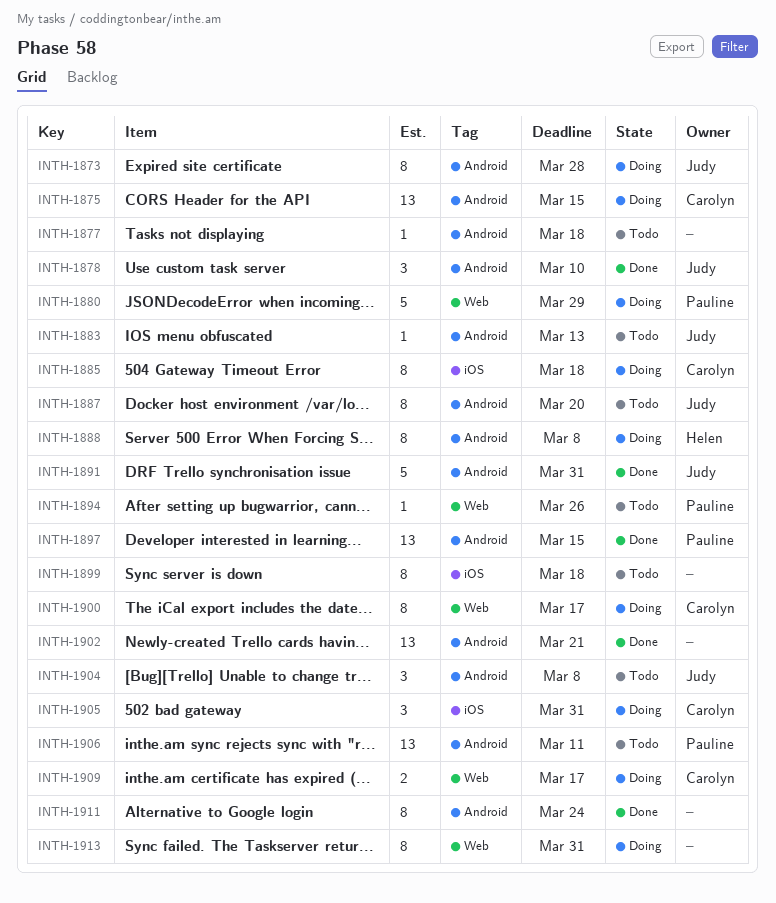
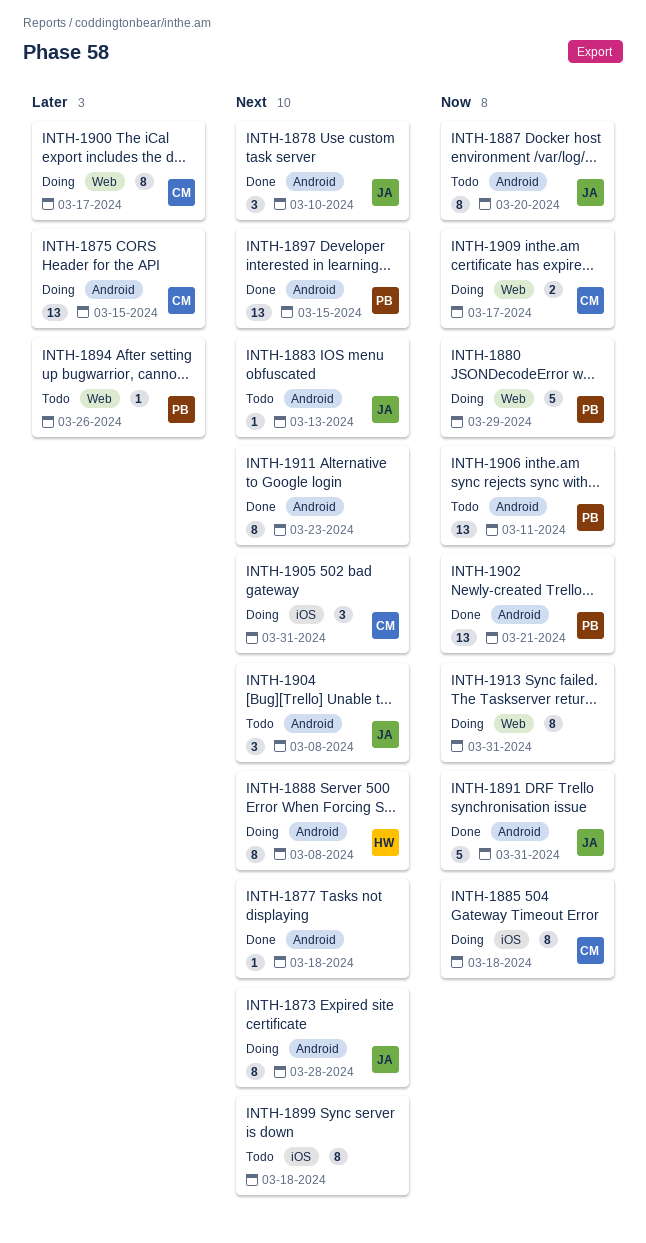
INTH-1877, status: Todo -> Done
INTH-1902, owner: none -> Pauline
INTH-1911, due: Mar 24 -> Mar 23

